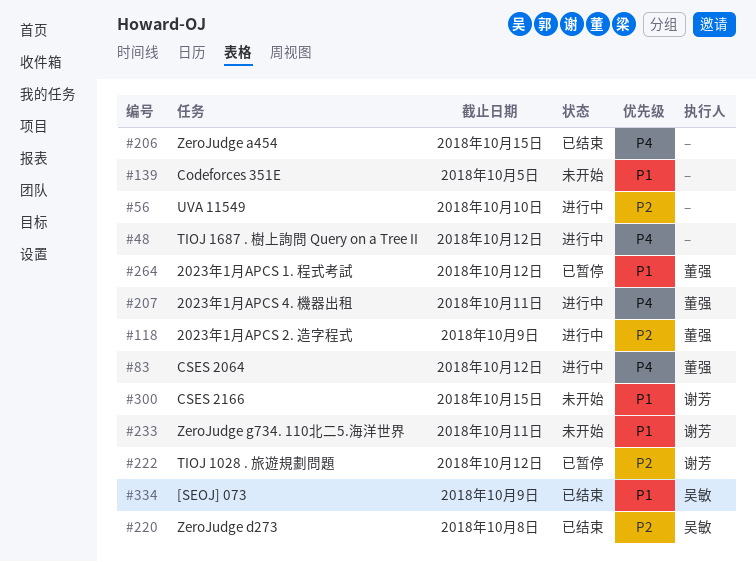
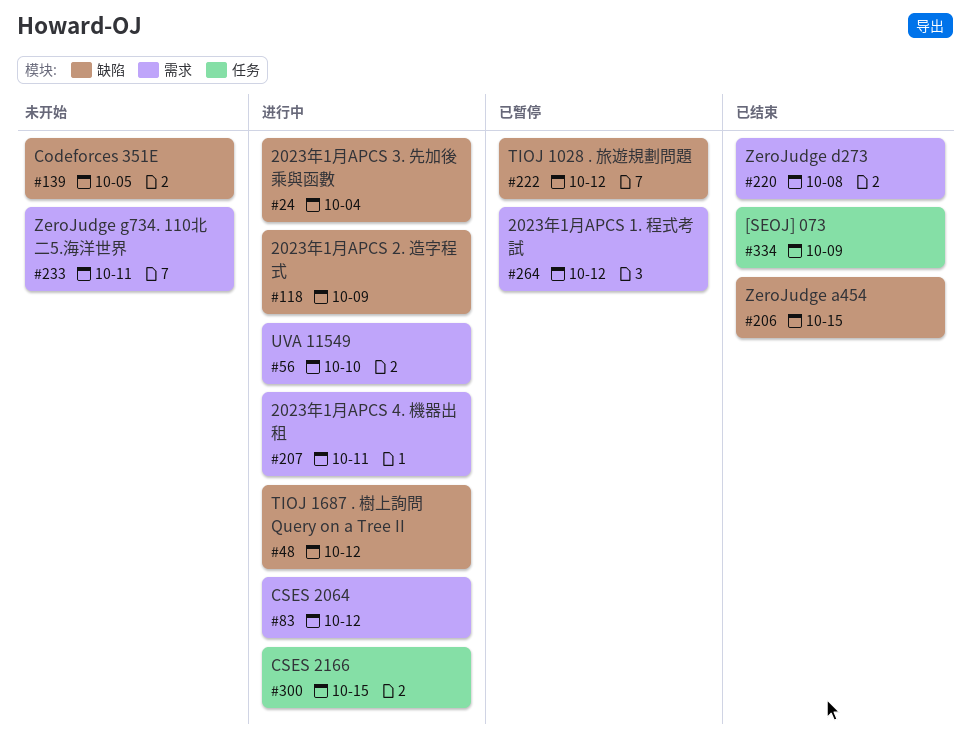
#24: none -> present
#300, status: 未开始 -> 进行中

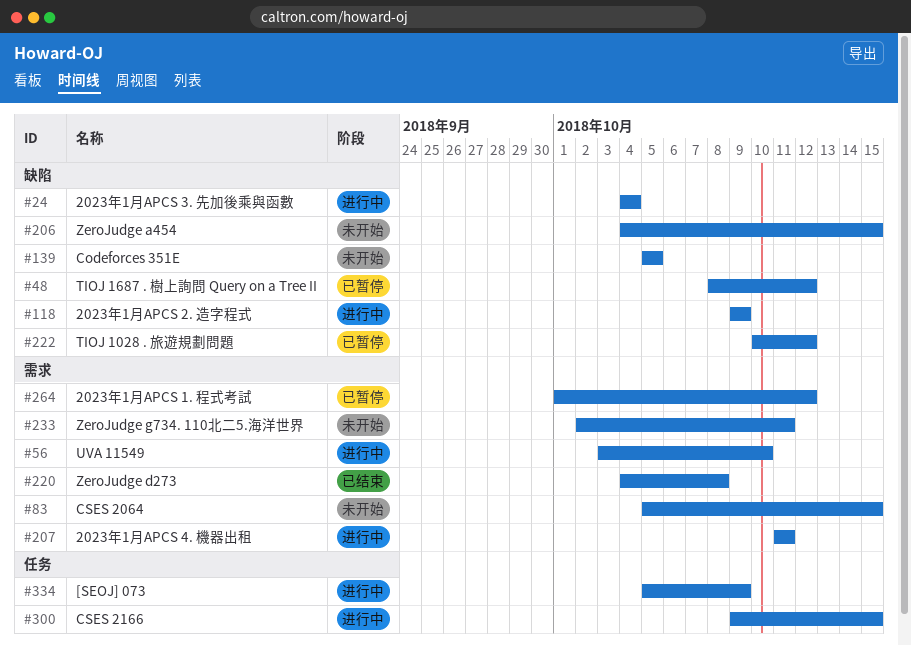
#48, status: 进行中 -> 已暂停
#83, status: 进行中 -> 未开始
#83, due: Oct 12 -> Oct 15
#206, status: 已结束 -> 未开始
#334, status: 已结束 -> 进行中

